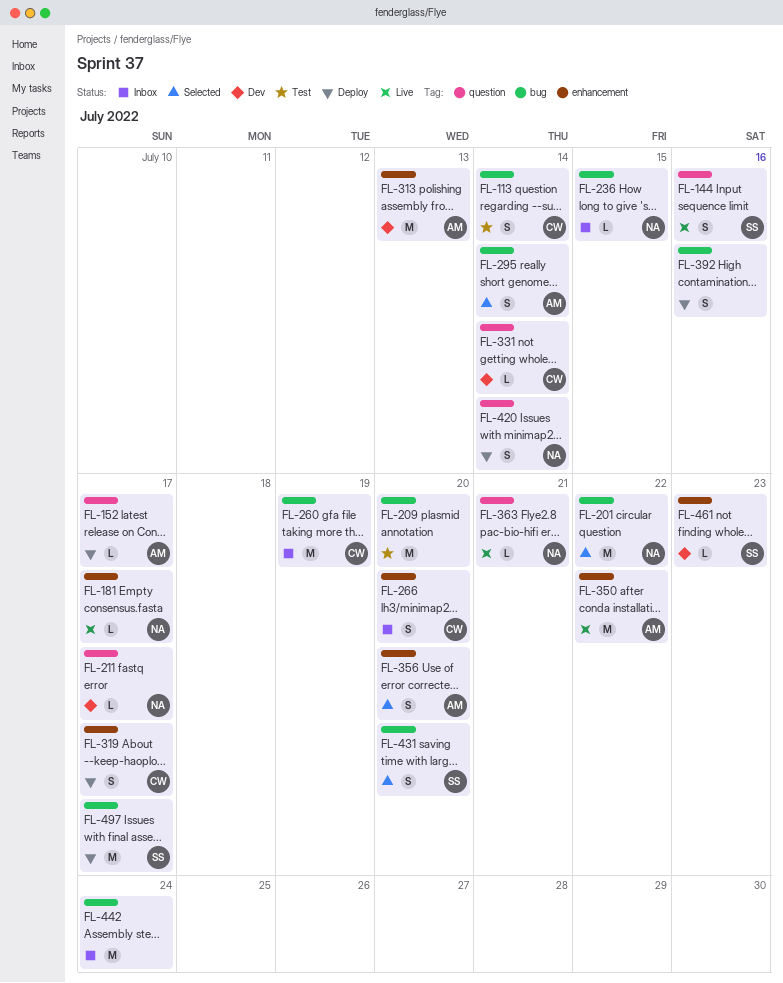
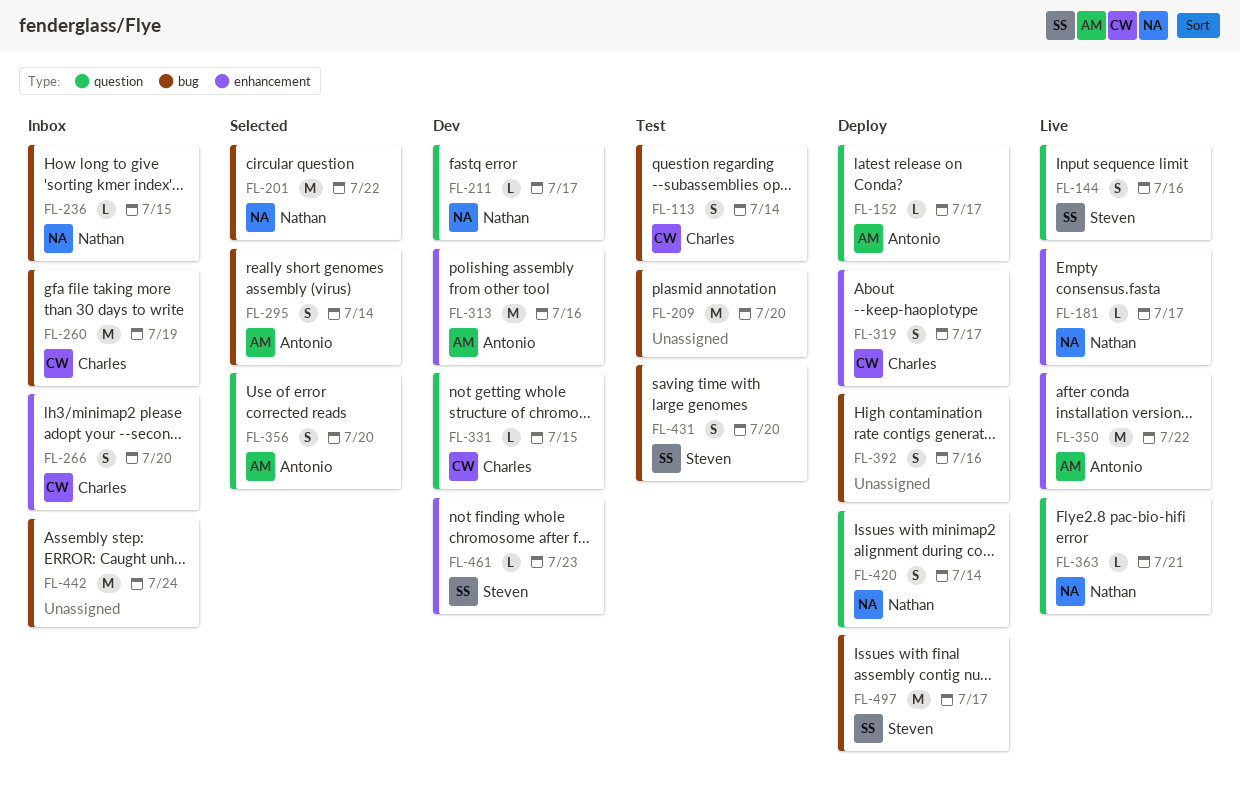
FL-313, due: Jul 13 -> Jul 16
FL-331, due: Jul 14 -> Jul 15
FL-356, label: enhancement -> question
FL-431, status: Selected -> Test

